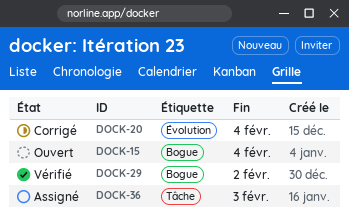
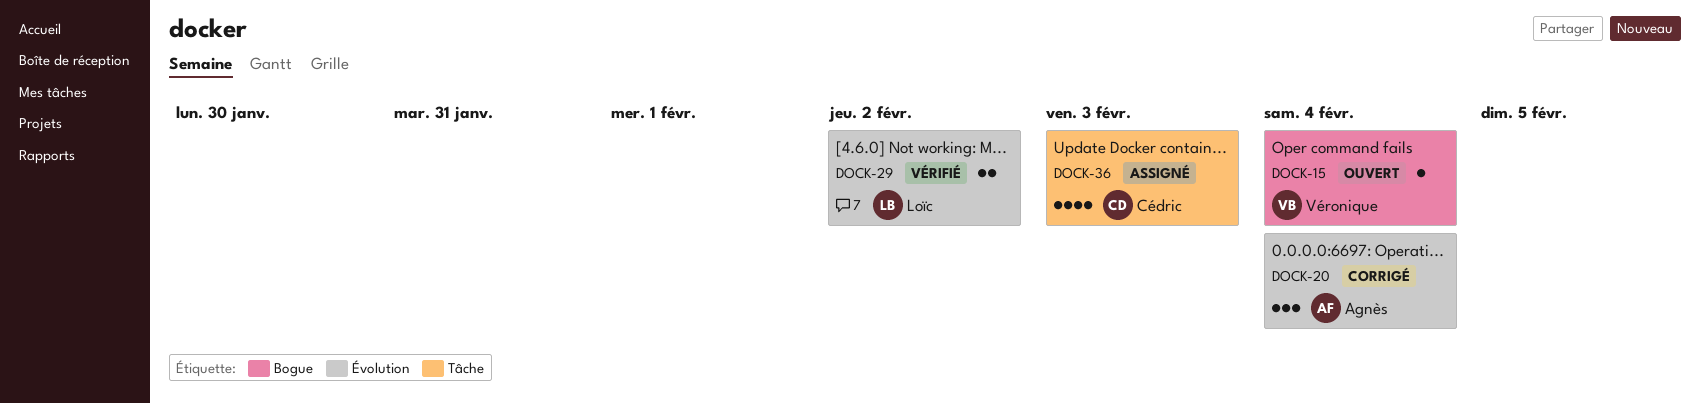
DOCK-29, label: Bogue -> Évolution

